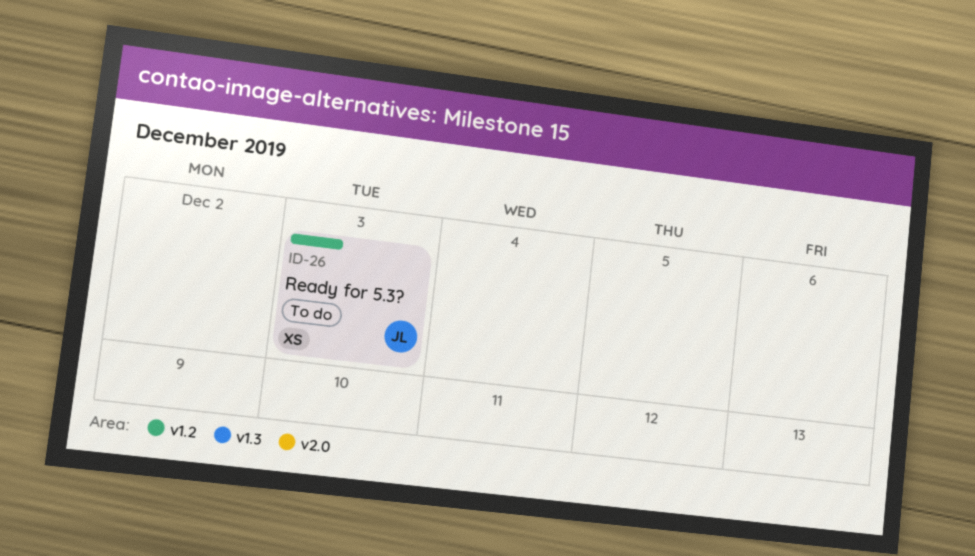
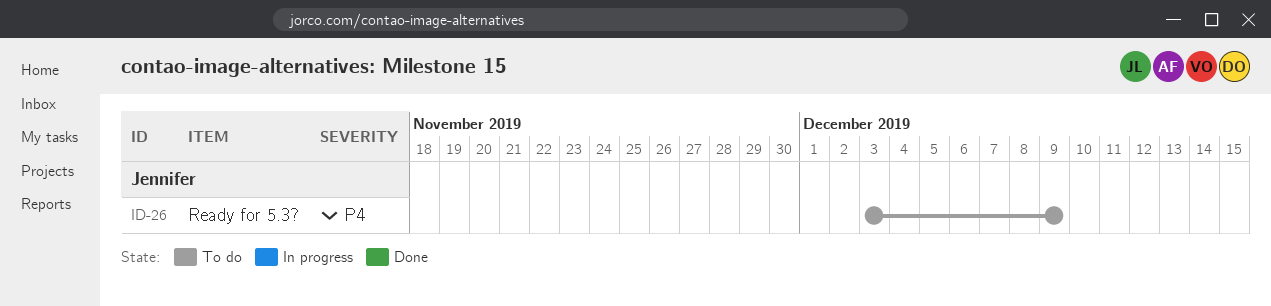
ID-26, due: Dec 3 -> Dec 9

